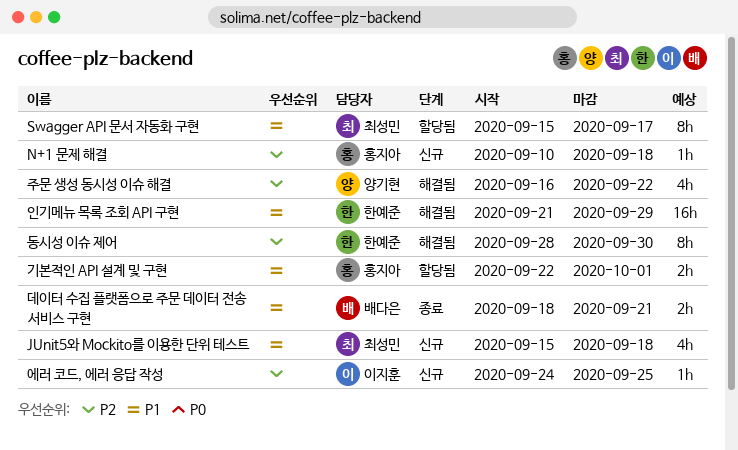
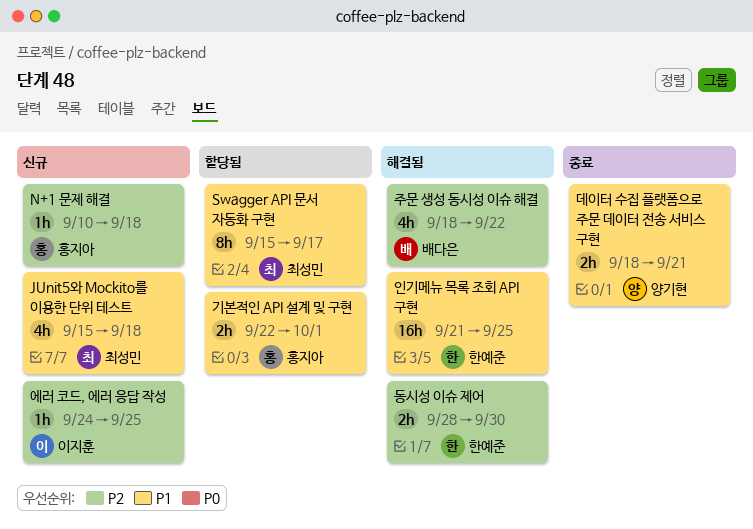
데이터 수집 플랫폼으로 주문 데이터 전송 서비스 구현, owner: 배다은 -> 양기현
동시성 이슈 제어, estimate: 8h -> 2h
인기메뉴 목록 조회 API 구현, due: Sep 29 -> Sep 25
주문 생성 동시성 이슈 해결, owner: 양기현 -> 배다은
주문 생성 동시성 이슈 해결, start: Sep 16 -> Sep 18

